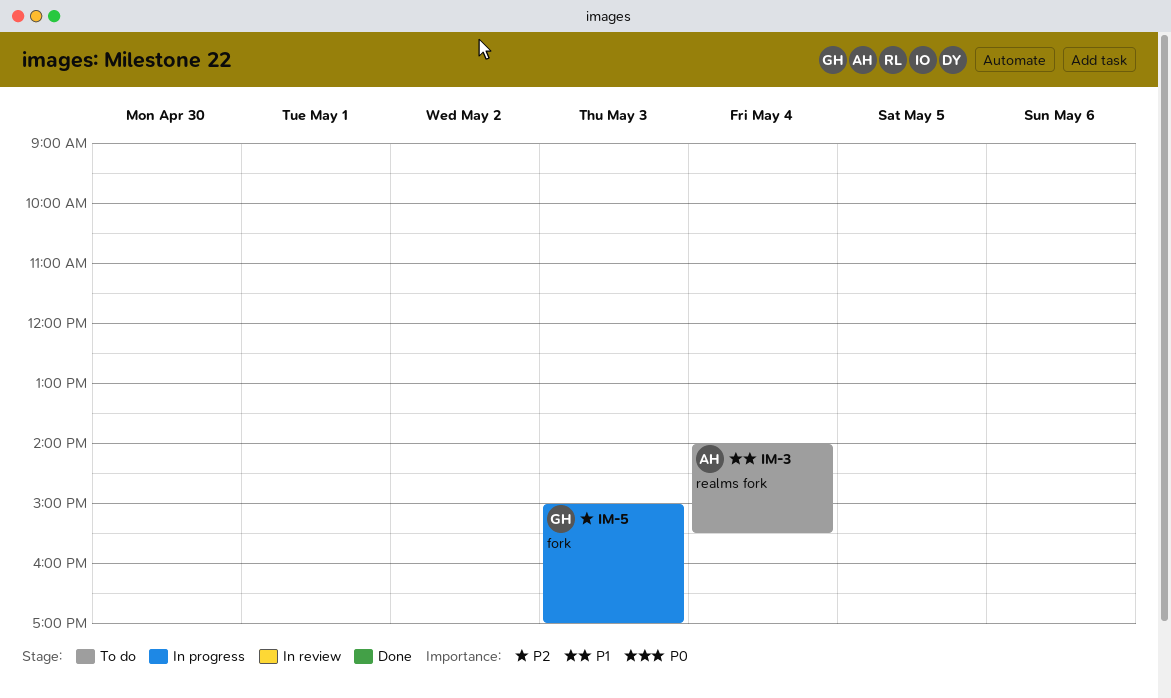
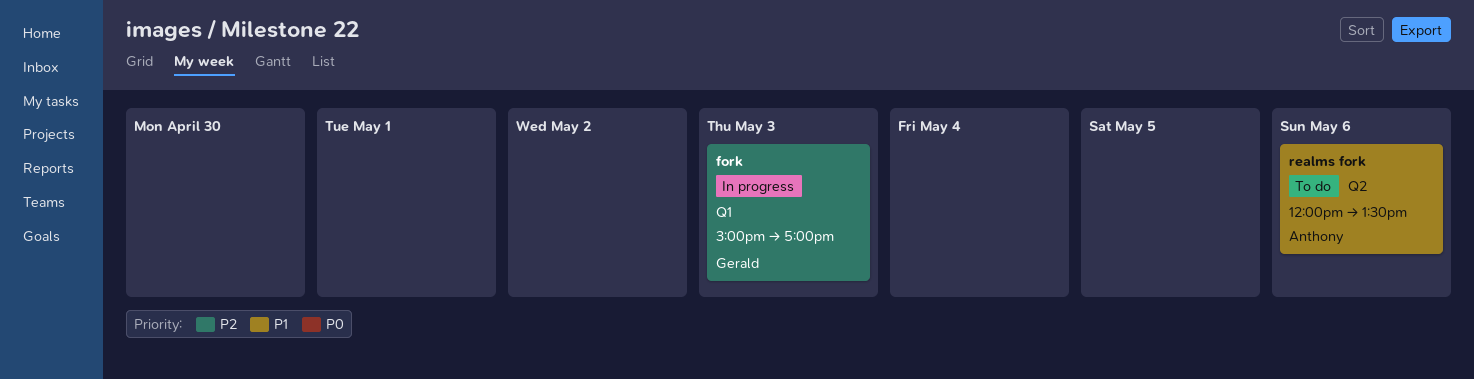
realms fork, day: May 4 -> May 6
realms fork, begins: 14:00 -> 12:00
realms fork, ends: 15:30 -> 13:30

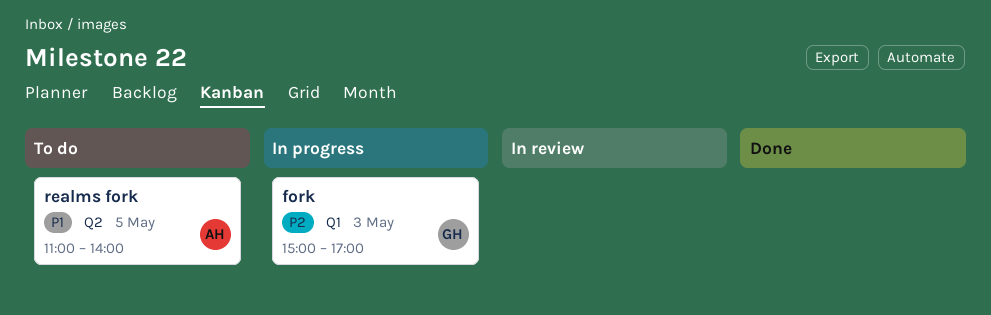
realms fork, day: May 6 -> May 5
realms fork, begins: 12:00 -> 11:00
realms fork, ends: 13:30 -> 14:00

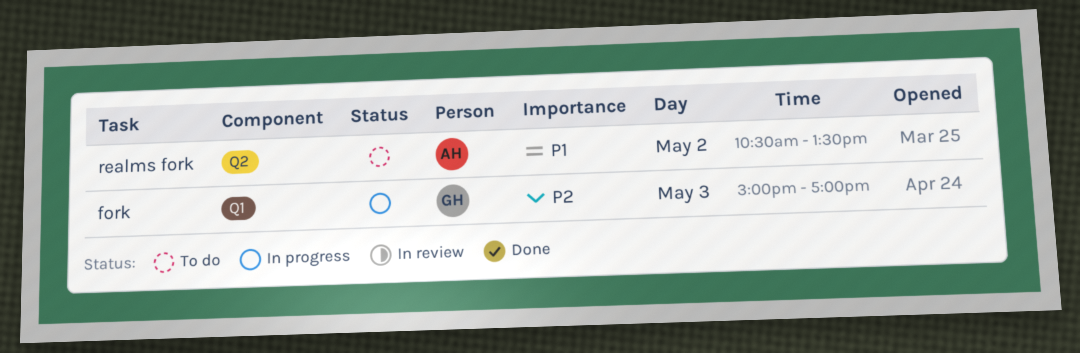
realms fork, day: May 5 -> May 2
realms fork, begins: 11:00 -> 10:30
realms fork, ends: 14:00 -> 13:30

